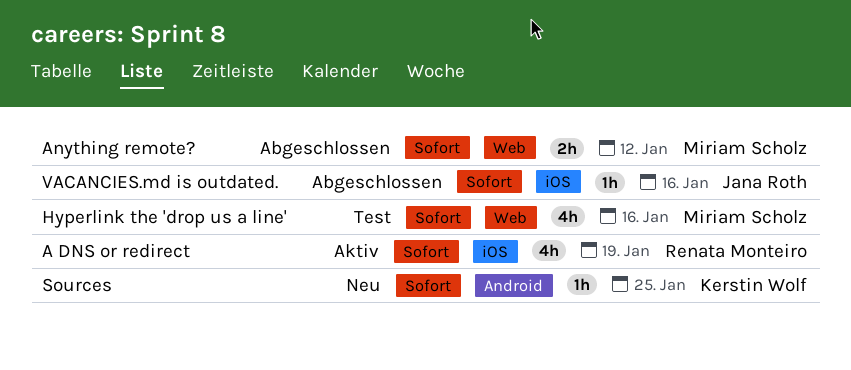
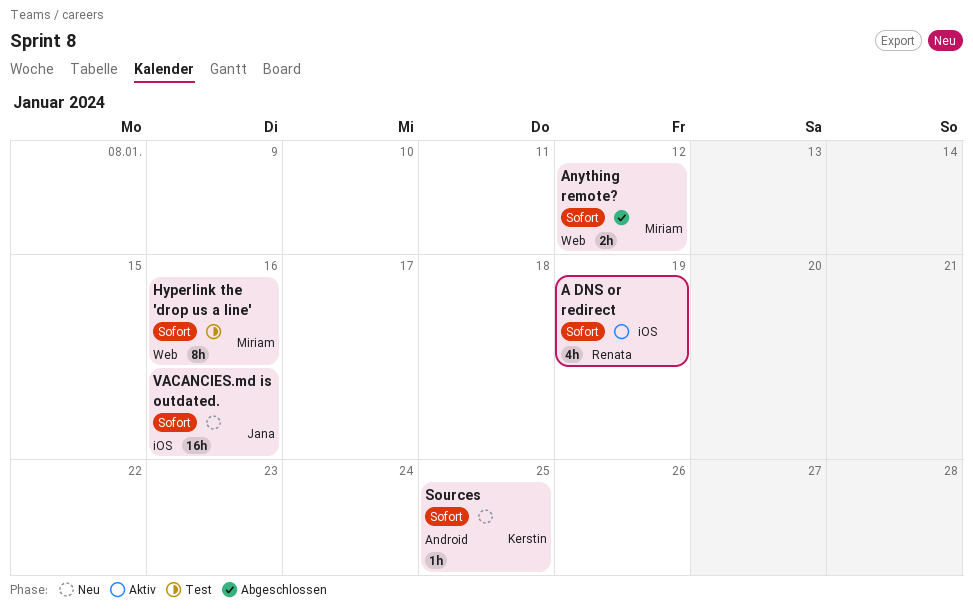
Hyperlink the 'drop us a line', estimate: 4h -> 8h
VACANCIES.md is outdated., status: Abgeschlossen -> Neu
VACANCIES.md is outdated., estimate: 1h -> 16h

